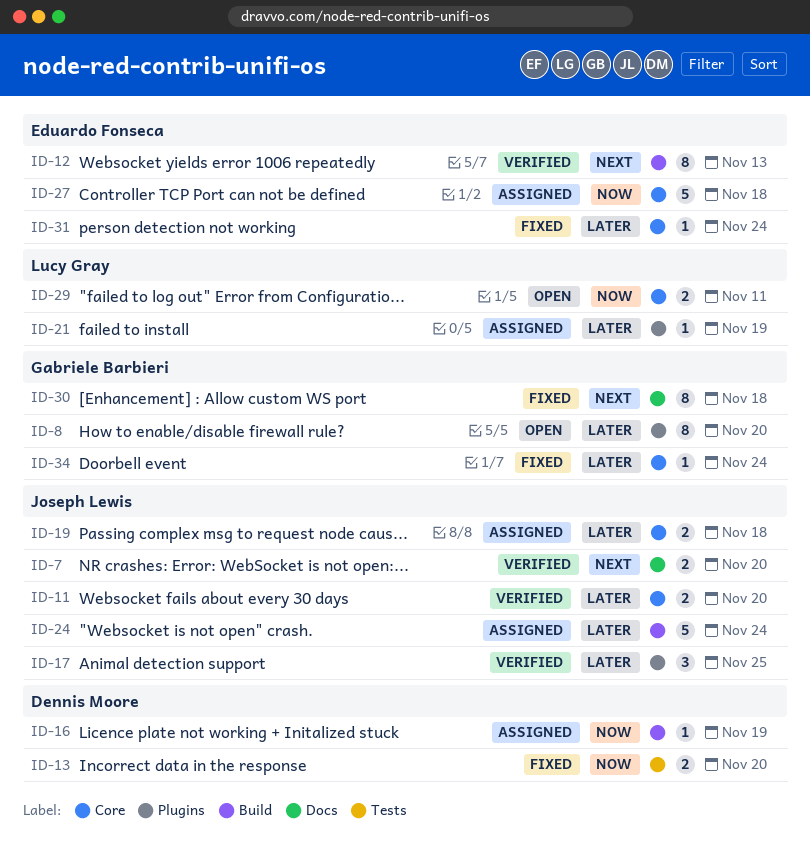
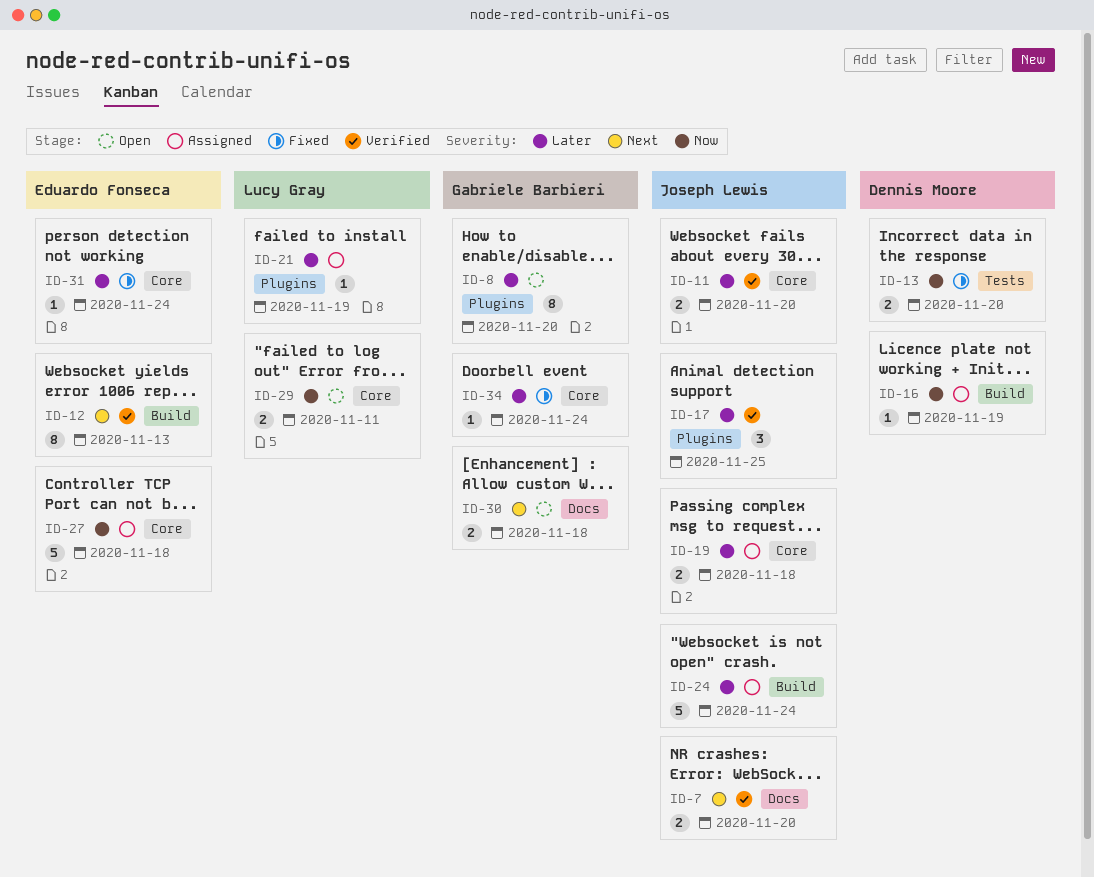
ID-30, status: Fixed -> Open
ID-30, estimate: 8 -> 2

